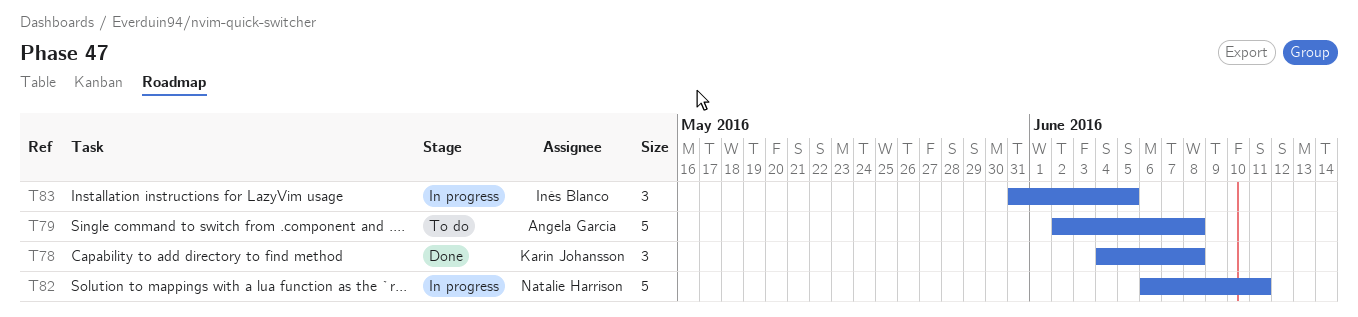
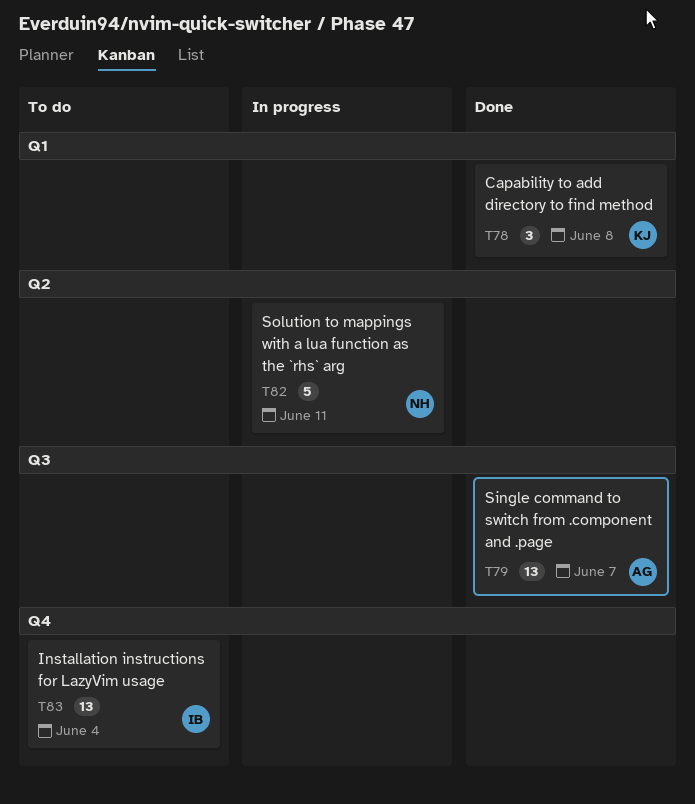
T79, status: To do -> Done
T79, estimate: 5 -> 13
T79, due: Jun 8 -> Jun 7
T83, status: In progress -> To do
T83, estimate: 3 -> 13
T83, due: Jun 5 -> Jun 4

